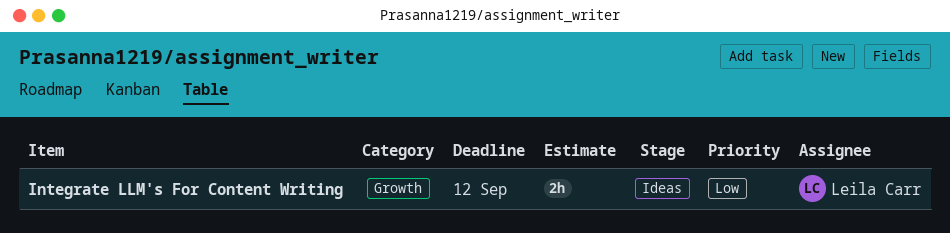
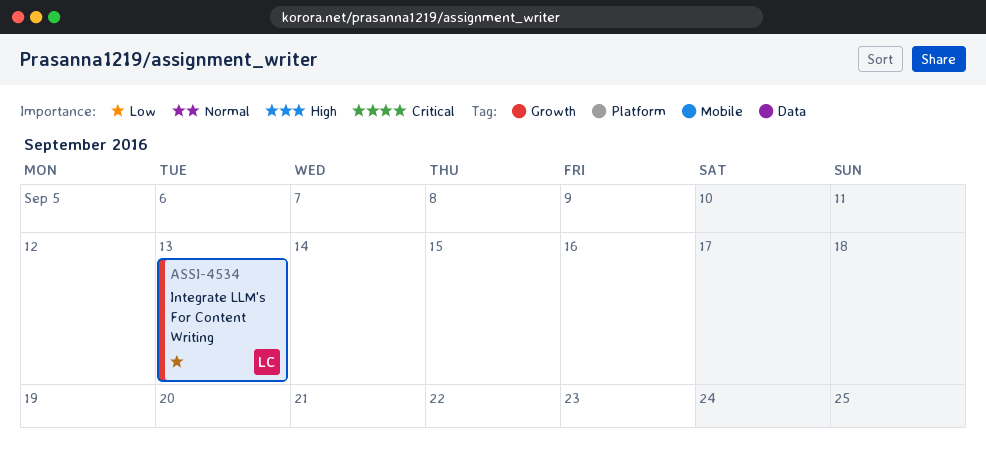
Integrate LLM's For Content Writing, due: Sep 12 -> Sep 13

